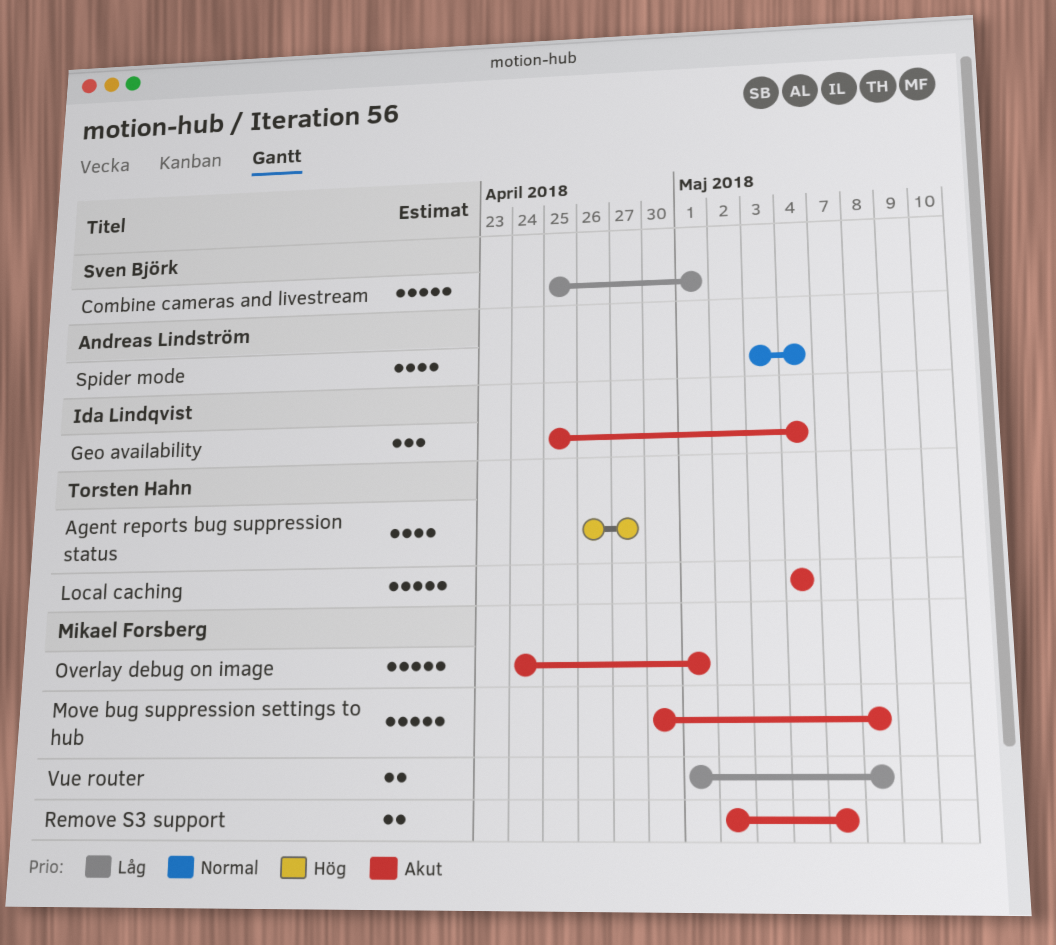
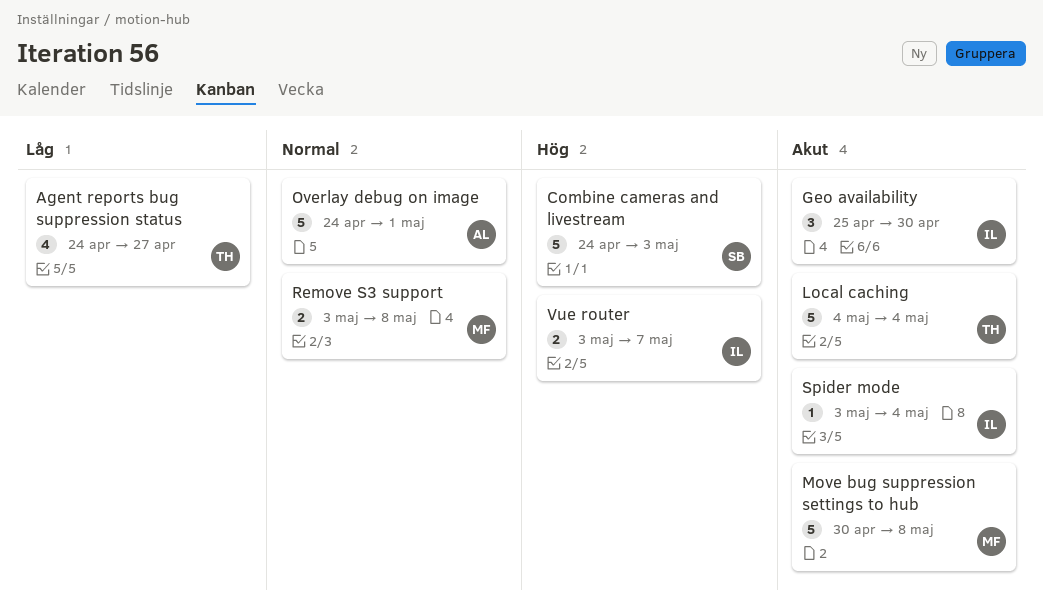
Agent reports bug suppression status, priority: Hög -> Låg
Agent reports bug suppression status, start: Apr 26 -> Apr 24
Combine cameras and livestream, priority: Låg -> Hög
Combine cameras and livestream, start: Apr 25 -> Apr 24
Combine cameras and livestream, due: May 1 -> May 3
Geo availability, due: May 4 -> Apr 30
Overlay debug on image, owner: Mikael Forsberg -> Andreas Lindström
Overlay debug on image, priority: Akut -> Normal
Remove S3 support, priority: Akut -> Normal
Remove S3 support, start: May 2 -> May 3
Remove S3 support, due: May 7 -> May 8
Spider mode, owner: Andreas Lindström -> Ida Lindqvist
Spider mode, priority: Normal -> Akut
Spider mode, estimate: 4 -> 1
Vue router, owner: Mikael Forsberg -> Ida Lindqvist
Vue router, priority: Låg -> Hög
Vue router, start: May 1 -> May 3
Vue router, due: May 8 -> May 7

